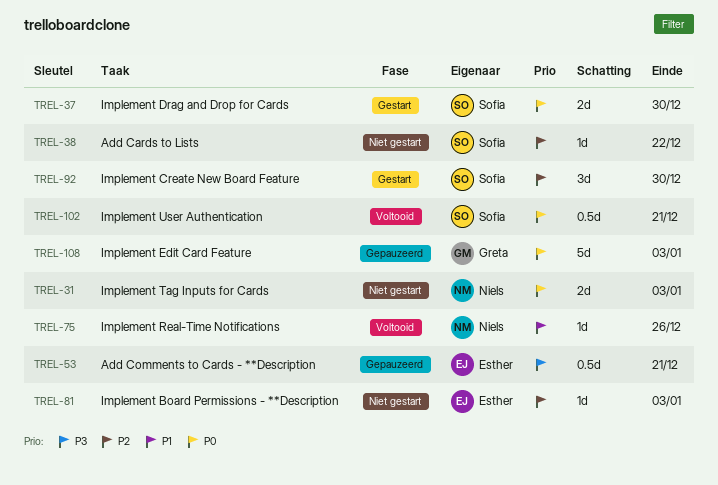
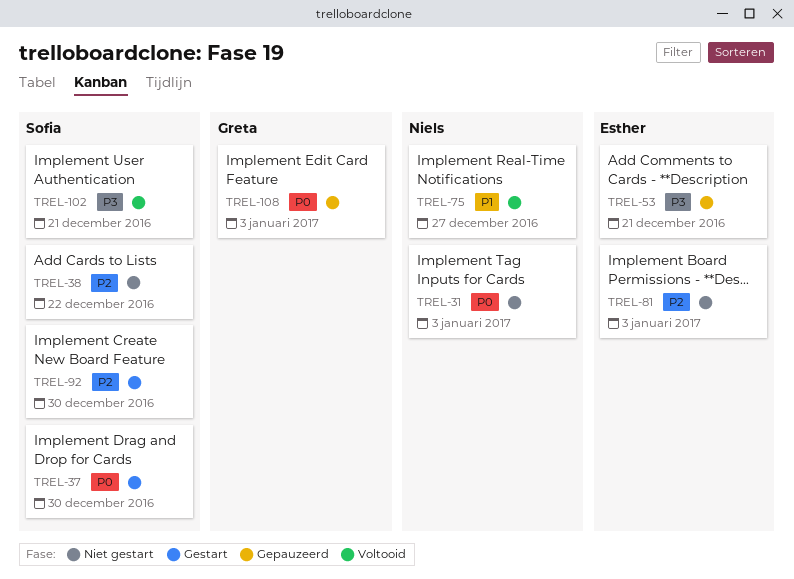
TREL-75, due: Dec 26 -> Dec 27
TREL-102, priority: P0 -> P3

